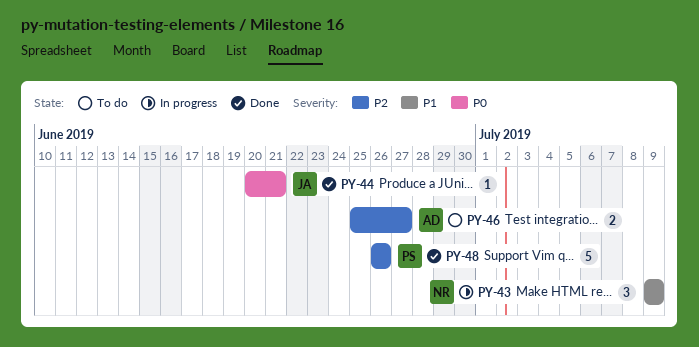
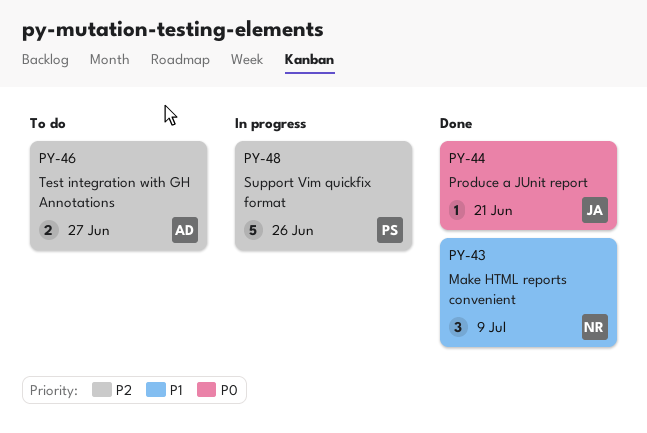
PY-43, status: In progress -> Done
PY-48, status: Done -> In progress

